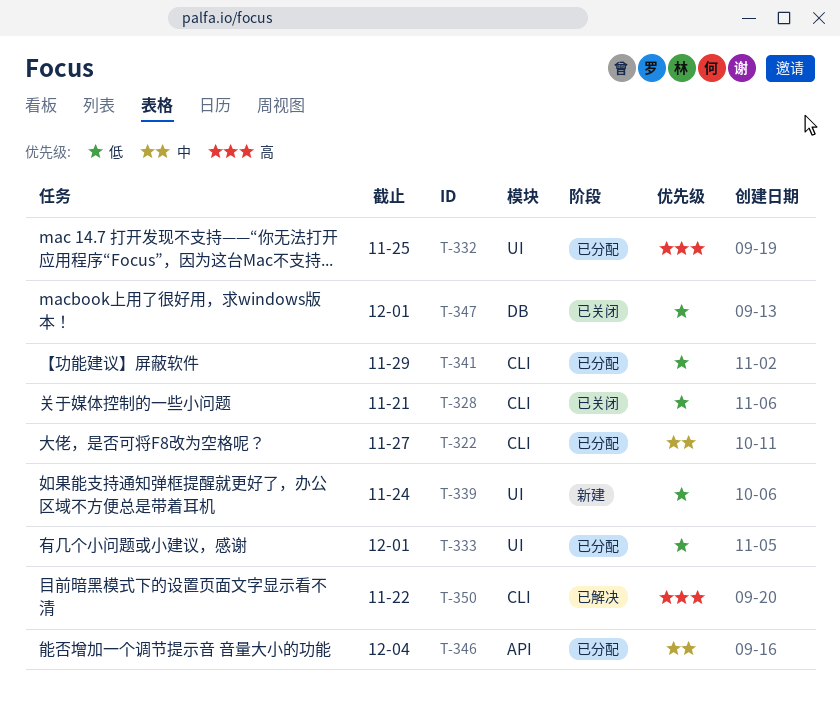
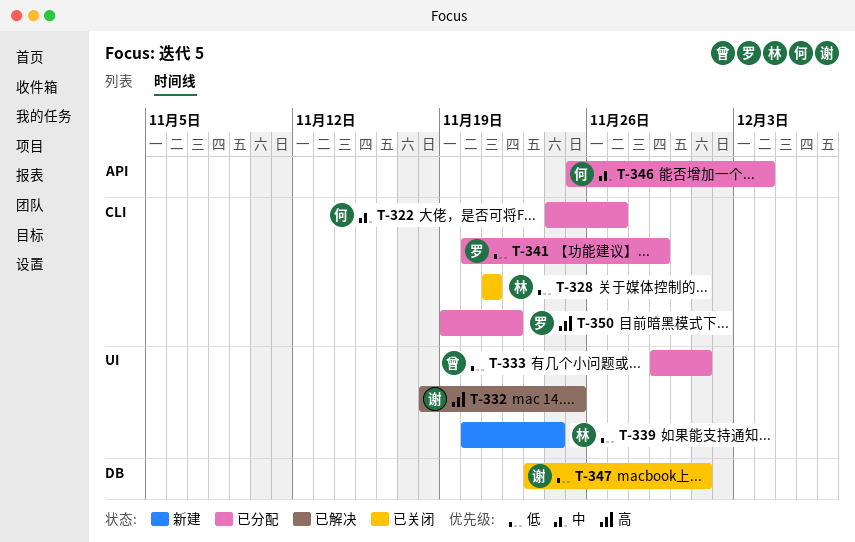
T-332, status: 已分配 -> 已解决
T-350, status: 已解决 -> 已分配

